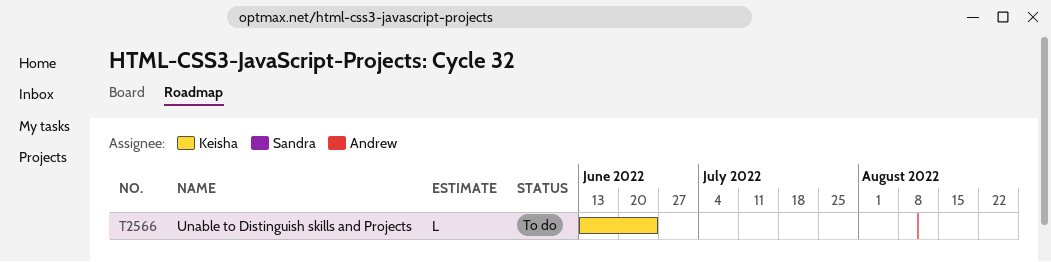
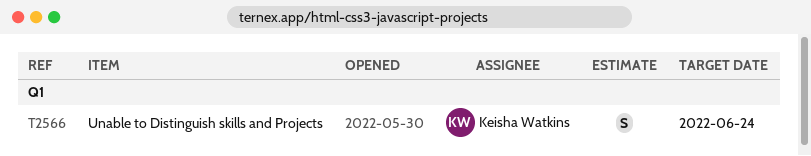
T2566, estimate: L -> S

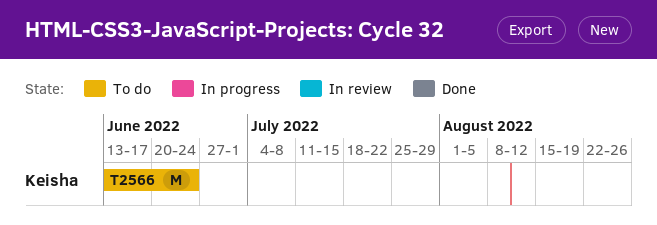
T2566, estimate: S -> M

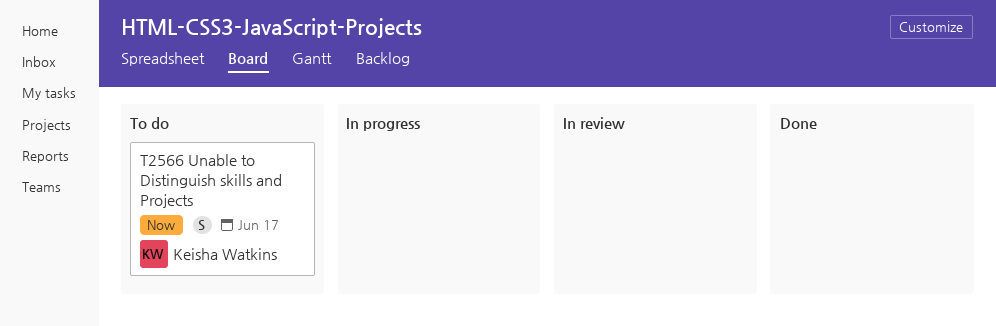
T2566, estimate: M -> S
T2566, due: Jun 24 -> Jun 17

